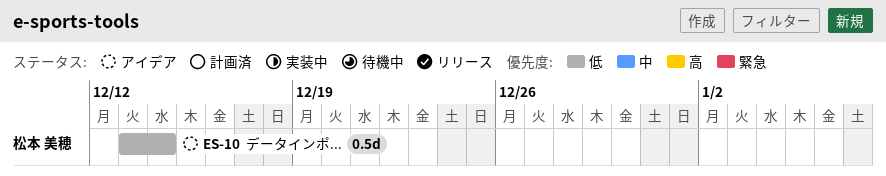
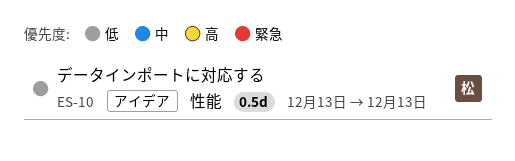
ES-10, due: Dec 14 -> Dec 13

